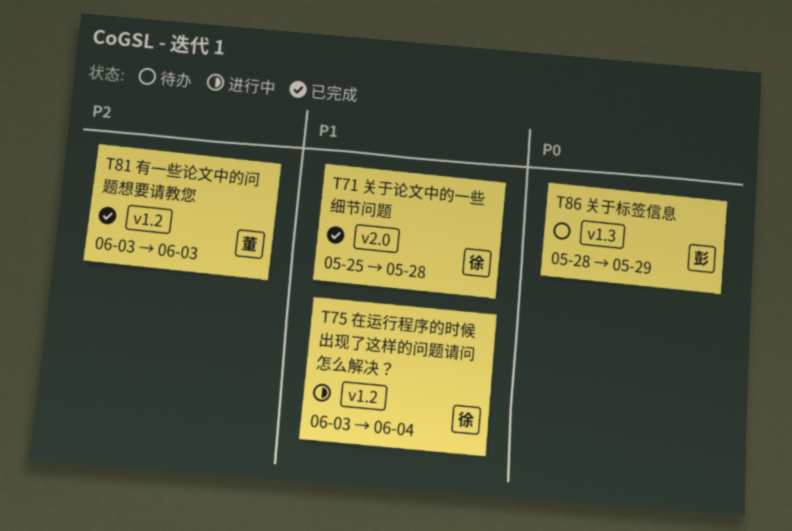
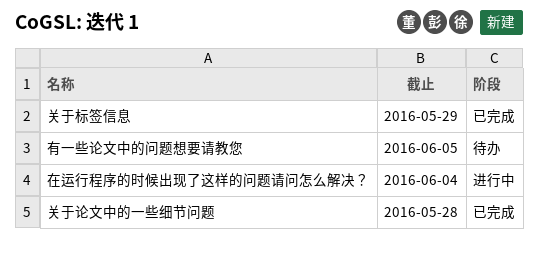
关于标签信息, status: 待办 -> 已完成
有一些论文中的问题想要请教您, status: 已完成 -> 待办
有一些论文中的问题想要请教您, due: Jun 3 -> Jun 5

